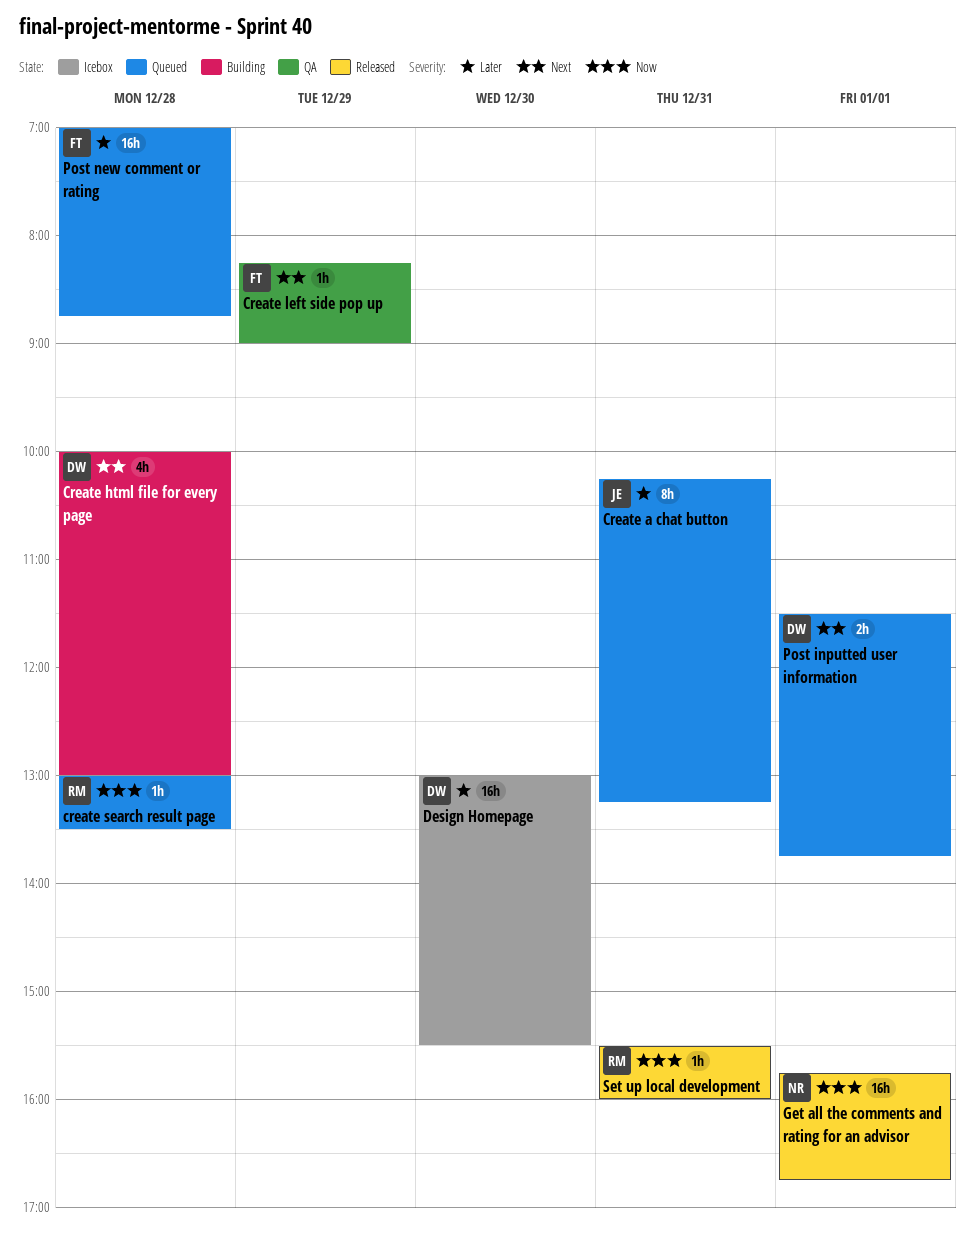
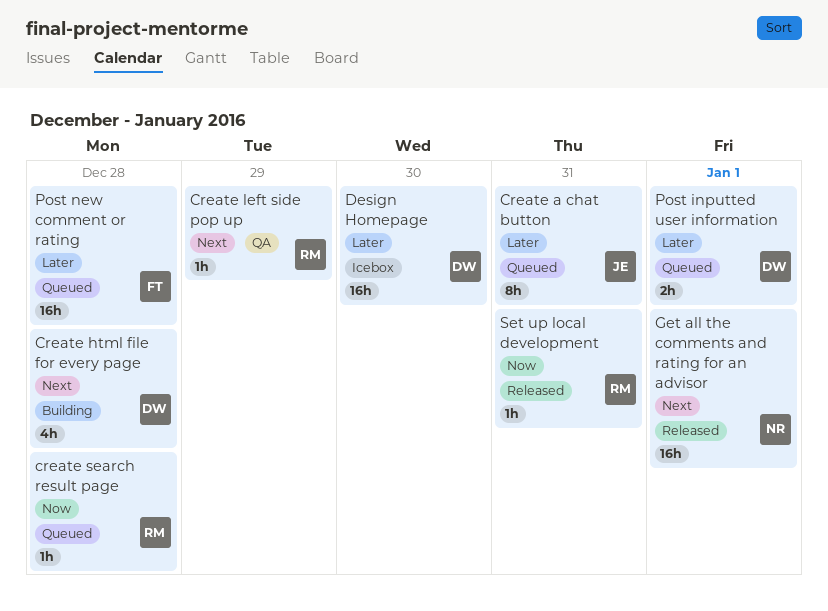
Create left side pop up, owner: FT -> RM
Get all the comments and rating for an advisor, priority: Now -> Next
Post inputted user information, priority: Next -> Later

